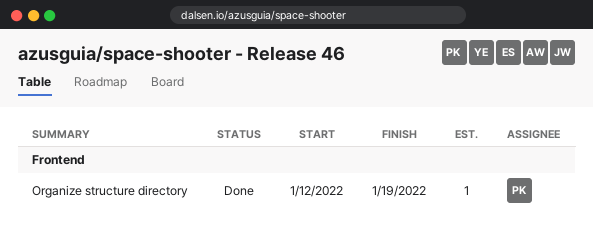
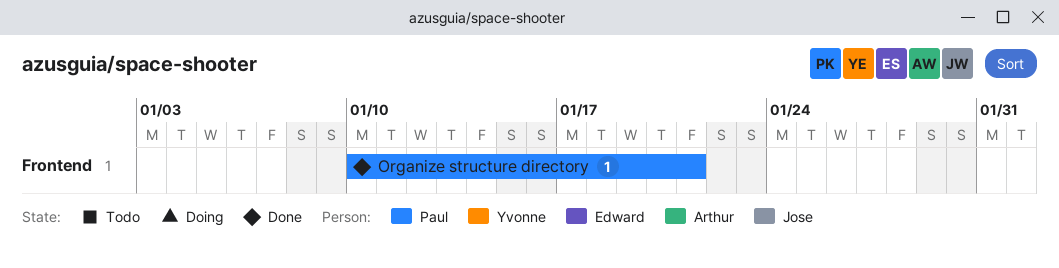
Organize structure directory, start: Jan 12 -> Jan 10
Organize structure directory, due: Jan 19 -> Jan 21

